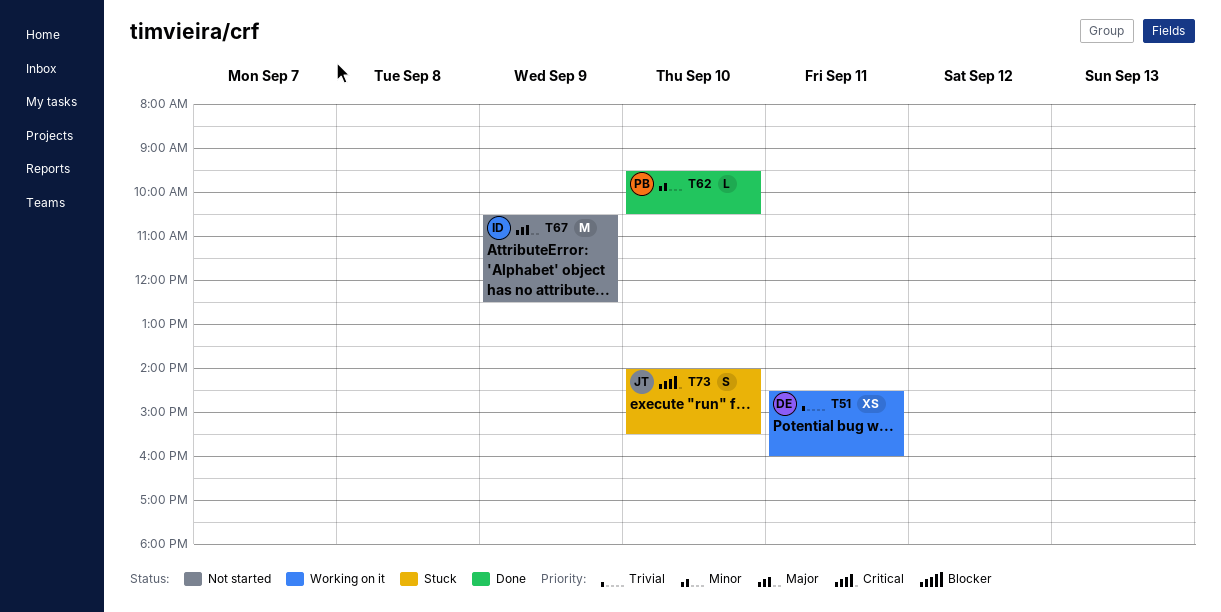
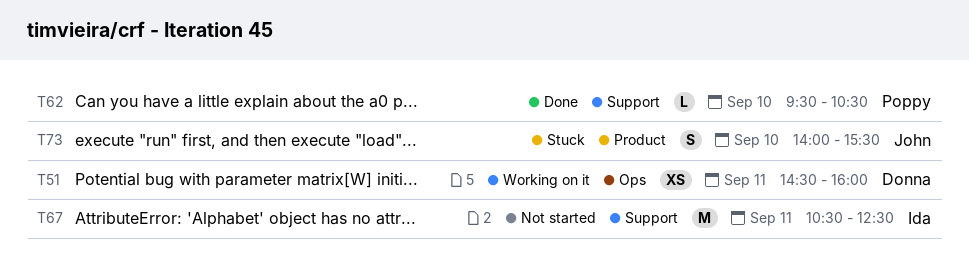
T67, day: Sep 9 -> Sep 11

